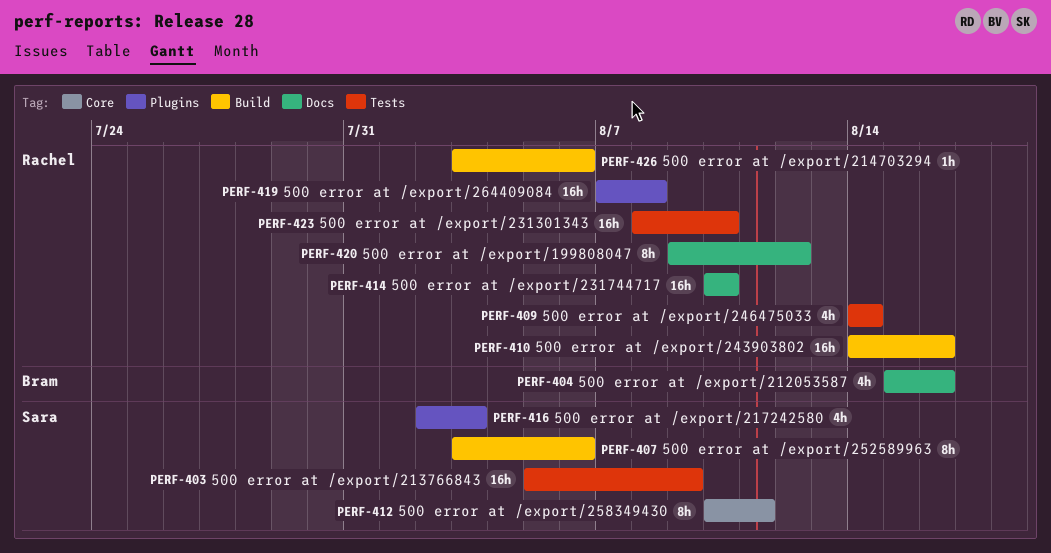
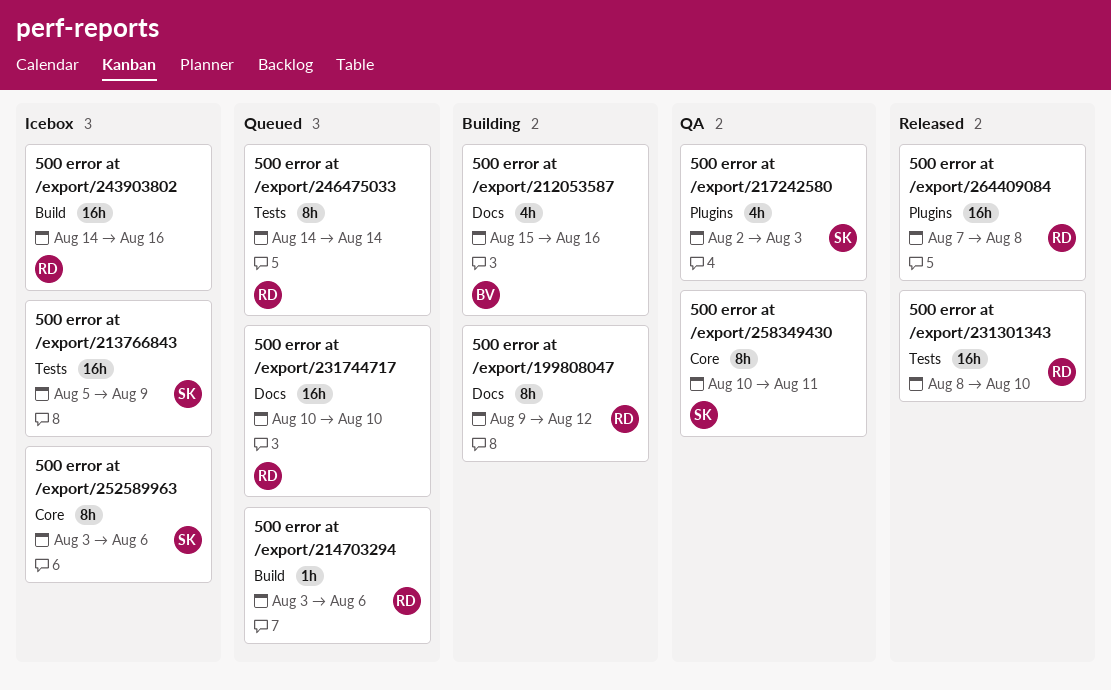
500 error at /export/246475033, estimate: 4h -> 8h
500 error at /export/252589963, label: Build -> Core

